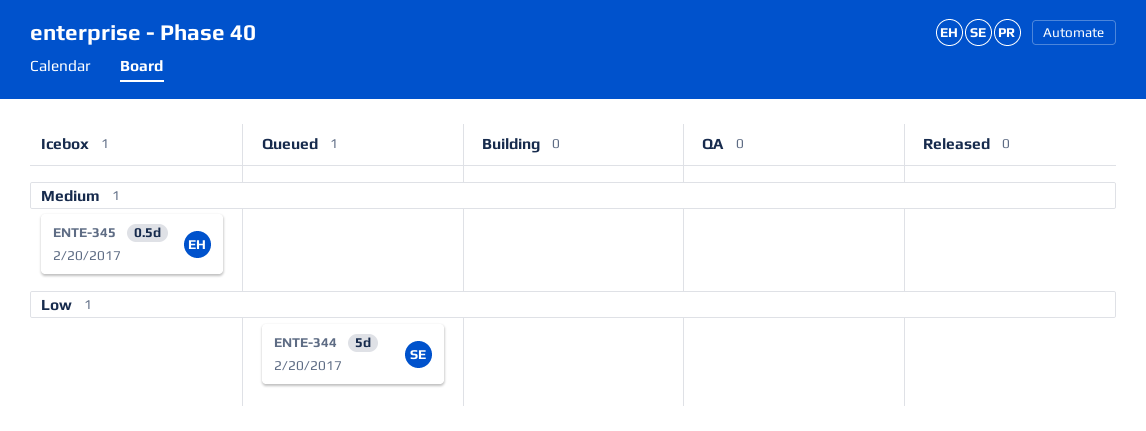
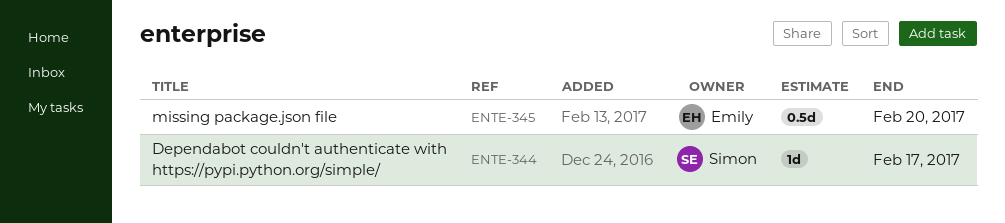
ENTE-344, estimate: 5d -> 1d
ENTE-344, due: Feb 20 -> Feb 17

